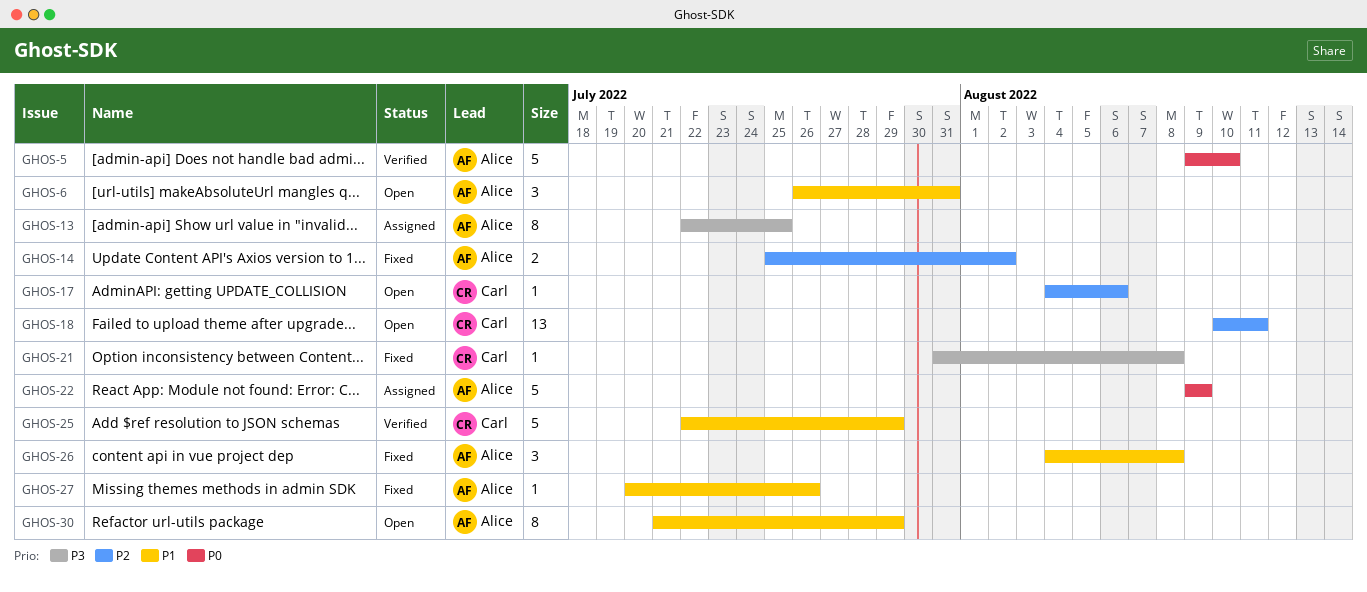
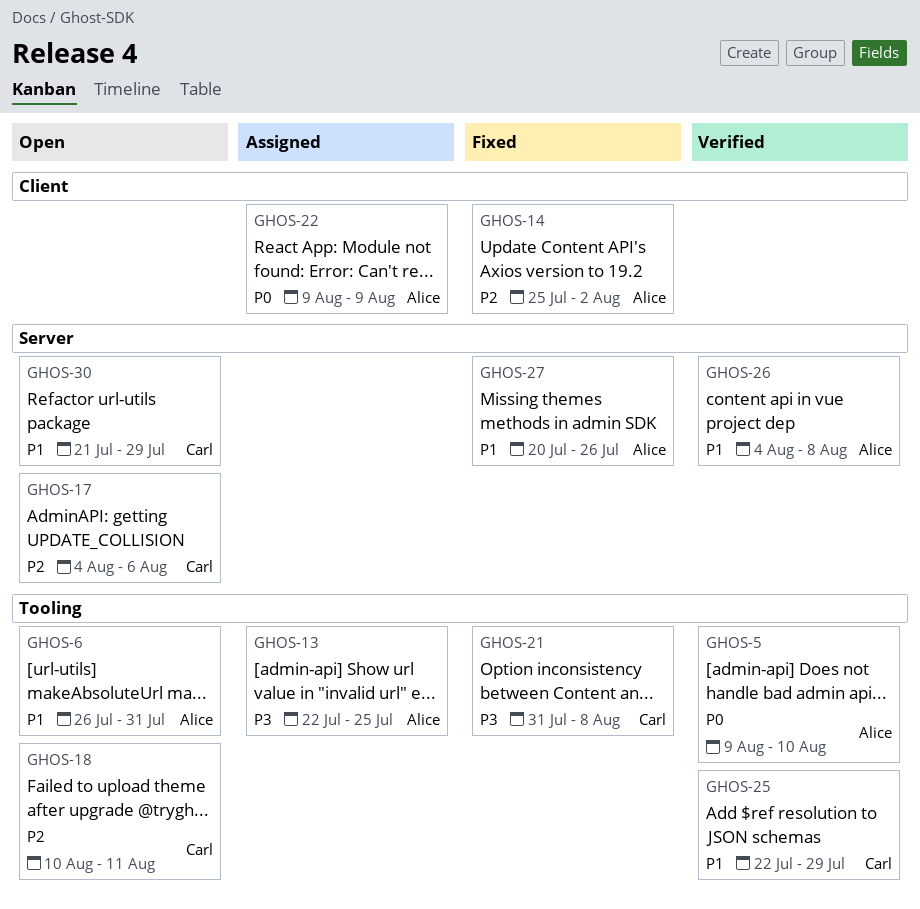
GHOS-26, status: Fixed -> Verified
GHOS-30, owner: Alice -> Carl

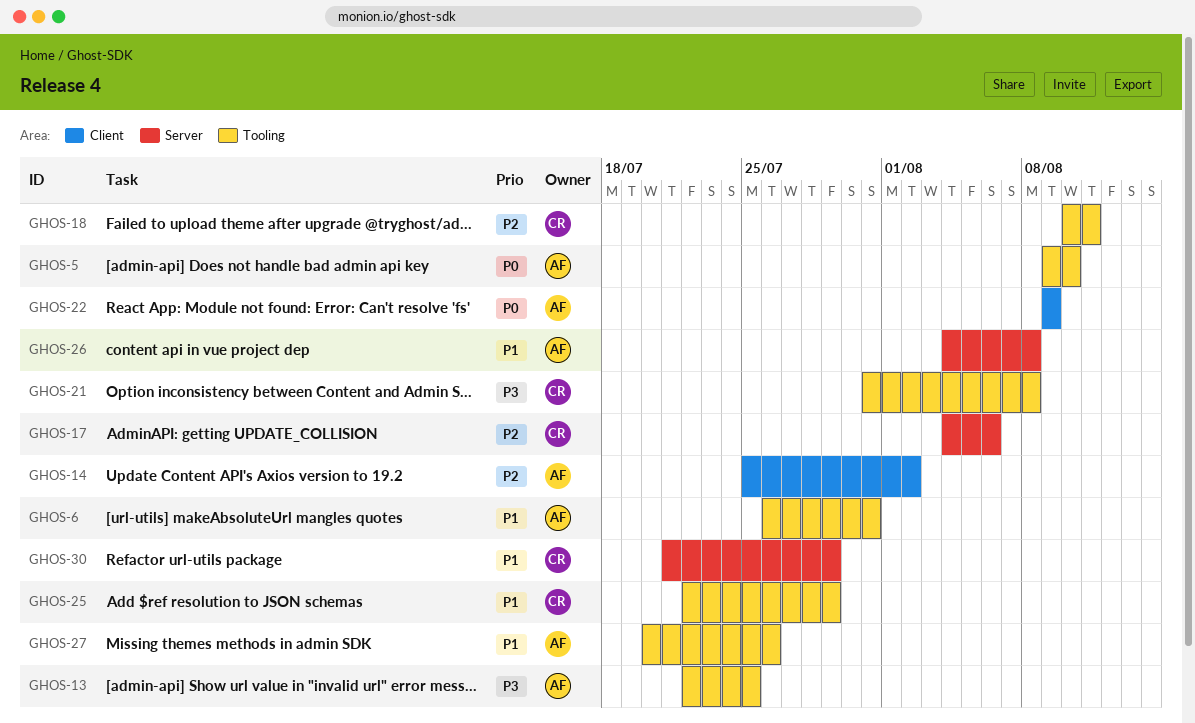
GHOS-27, label: Server -> Tooling

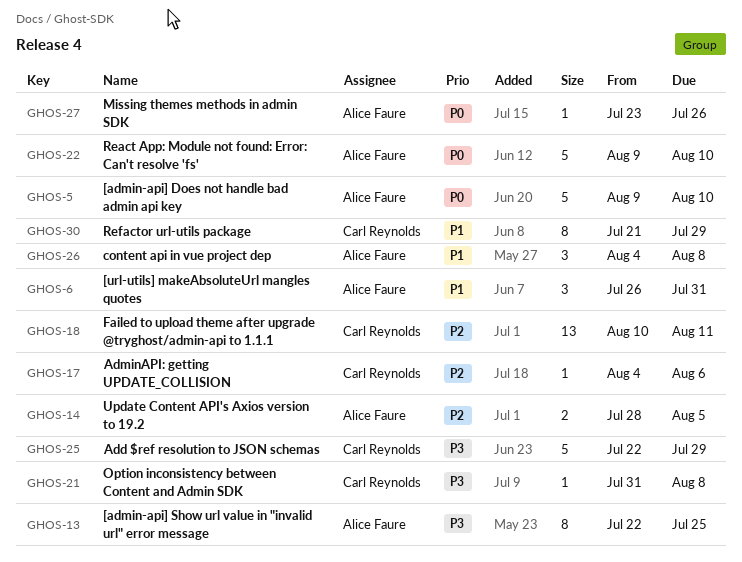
GHOS-14, start: Jul 25 -> Jul 28
GHOS-14, due: Aug 2 -> Aug 5
GHOS-22, due: Aug 9 -> Aug 10
GHOS-25, priority: P1 -> P3
GHOS-27, priority: P1 -> P0
GHOS-27, start: Jul 20 -> Jul 23

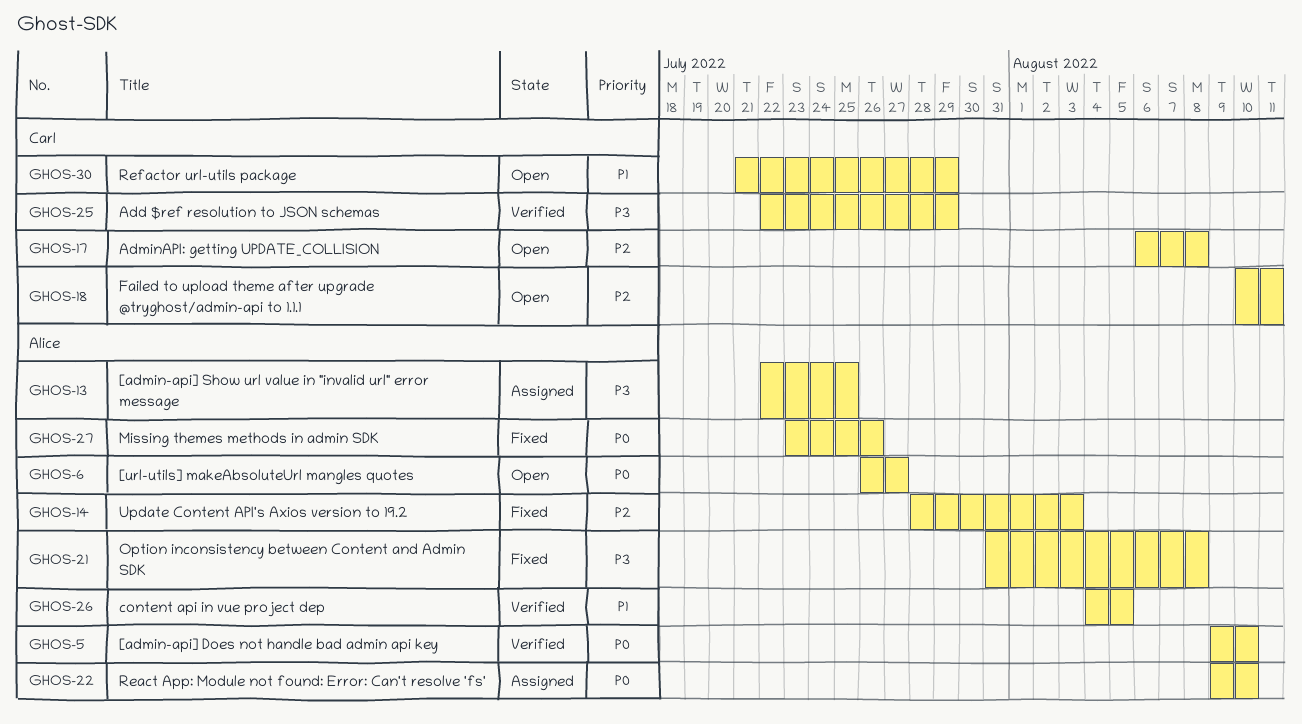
GHOS-6, priority: P1 -> P0
GHOS-6, due: Jul 31 -> Jul 27
GHOS-14, due: Aug 5 -> Aug 3
GHOS-17, start: Aug 4 -> Aug 6
GHOS-17, due: Aug 6 -> Aug 8
GHOS-21, owner: Carl Reynolds -> Alice Faure
GHOS-26, due: Aug 8 -> Aug 5

